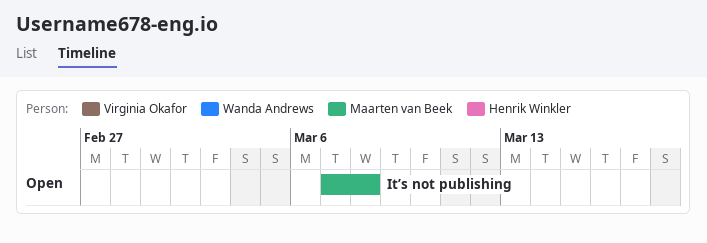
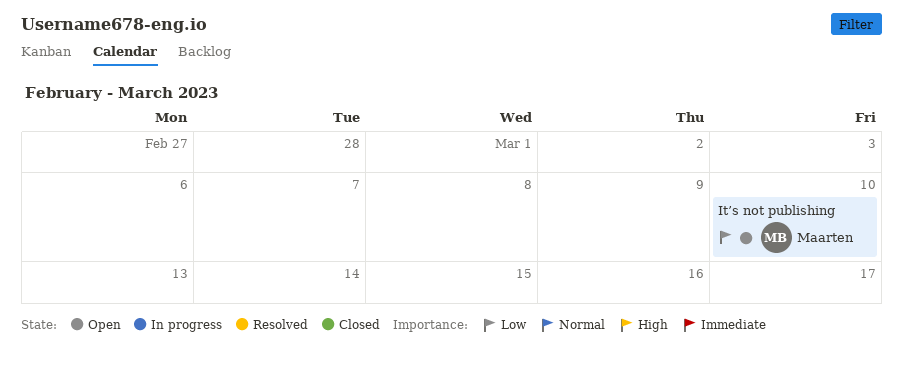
It’s not publishing, due: Mar 8 -> Mar 10

